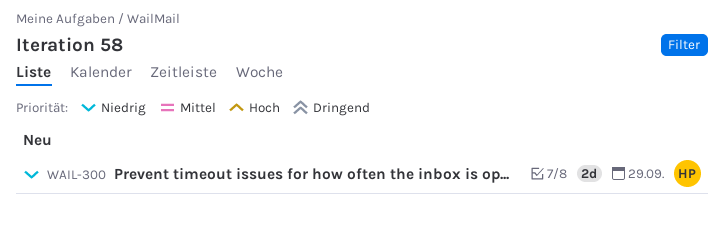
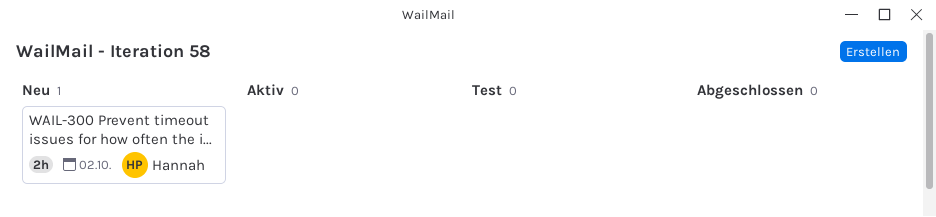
WAIL-300, estimate: 2d -> 2h
WAIL-300, due: Sep 29 -> Oct 2

